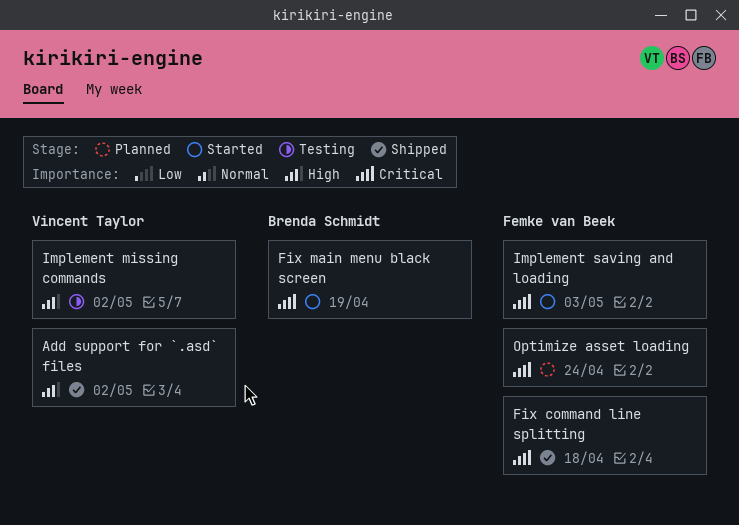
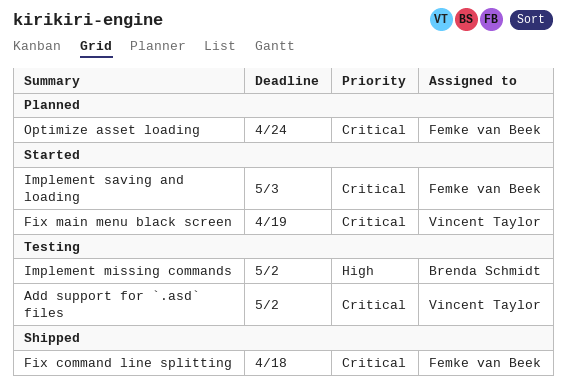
Add support for `.asd` files, status: Shipped -> Testing
Add support for `.asd` files, priority: High -> Critical
Fix main menu black screen, owner: Brenda Schmidt -> Vincent Taylor
Implement missing commands, owner: Vincent Taylor -> Brenda Schmidt

